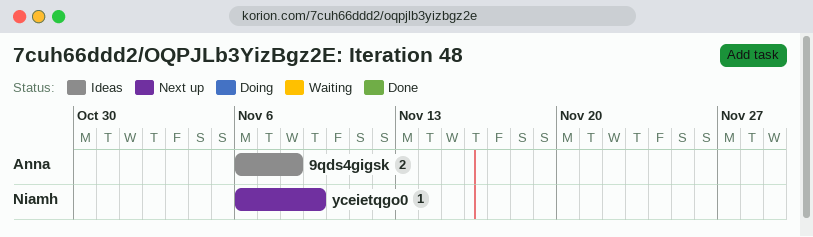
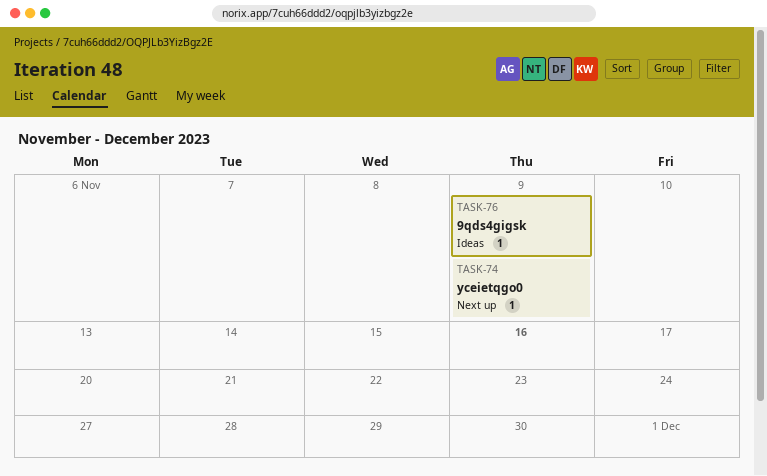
9qds4gigsk, estimate: 2 -> 1
9qds4gigsk, due: Nov 8 -> Nov 9

